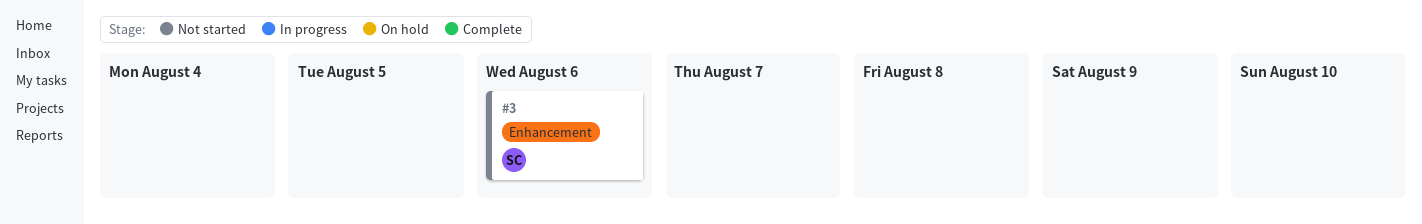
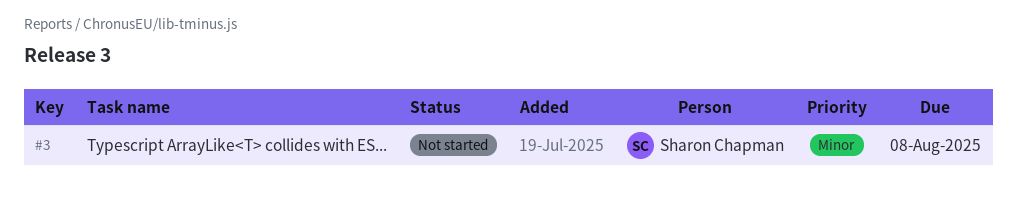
#3, due: Aug 6 -> Aug 8

